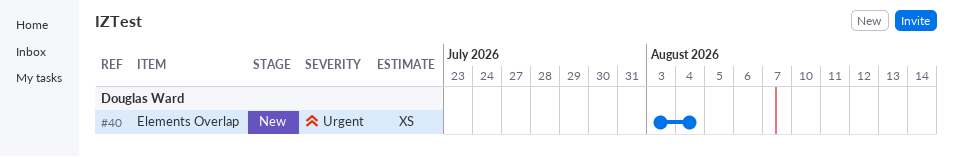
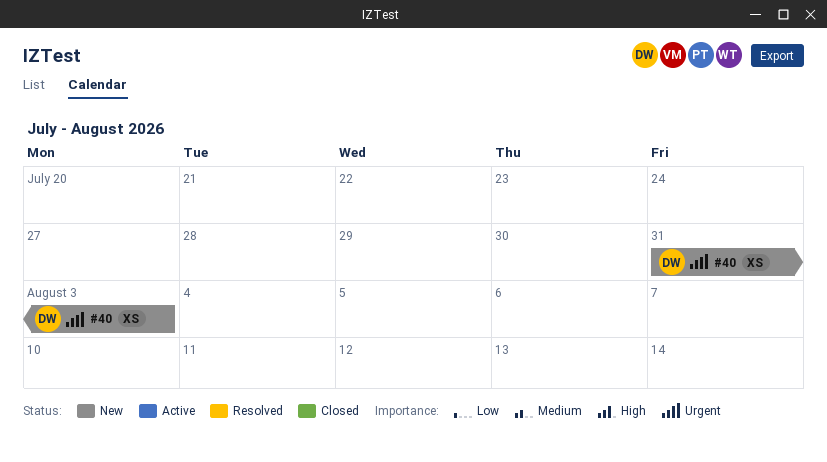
#40, start: Aug 3 -> Jul 31
#40, due: Aug 4 -> Aug 3

